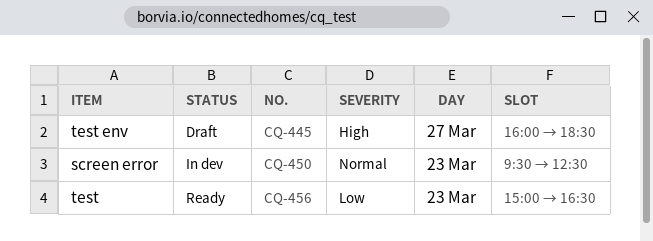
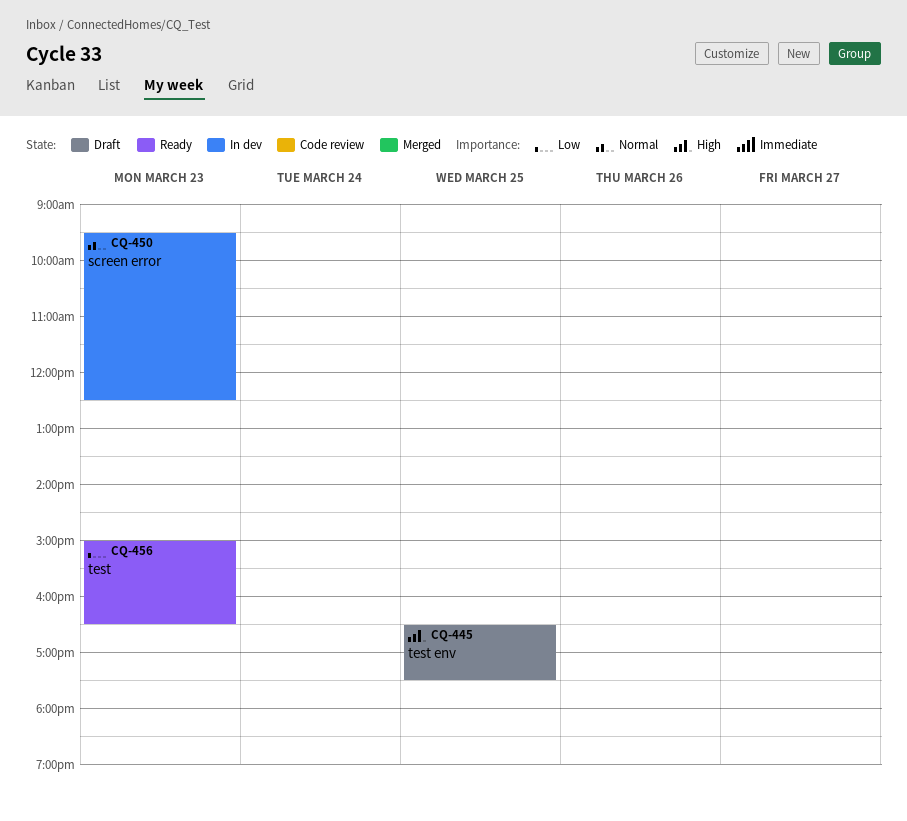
CQ-445, day: Mar 27 -> Mar 25
CQ-445, begins: 16:00 -> 16:30
CQ-445, ends: 18:30 -> 17:30

